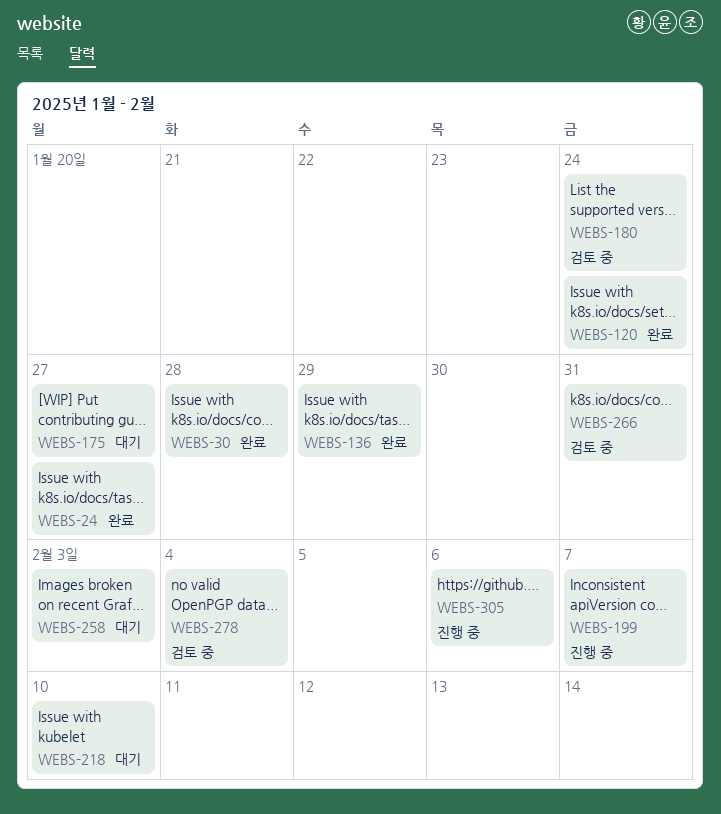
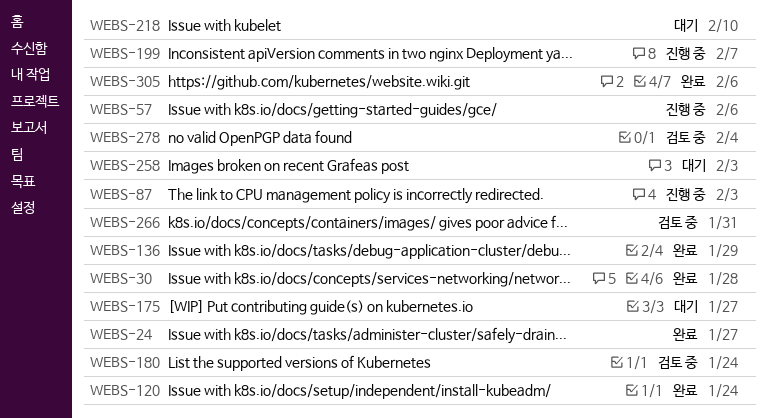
WEBS-57: none -> present
WEBS-87: none -> present
WEBS-305, status: 진행 중 -> 완료

